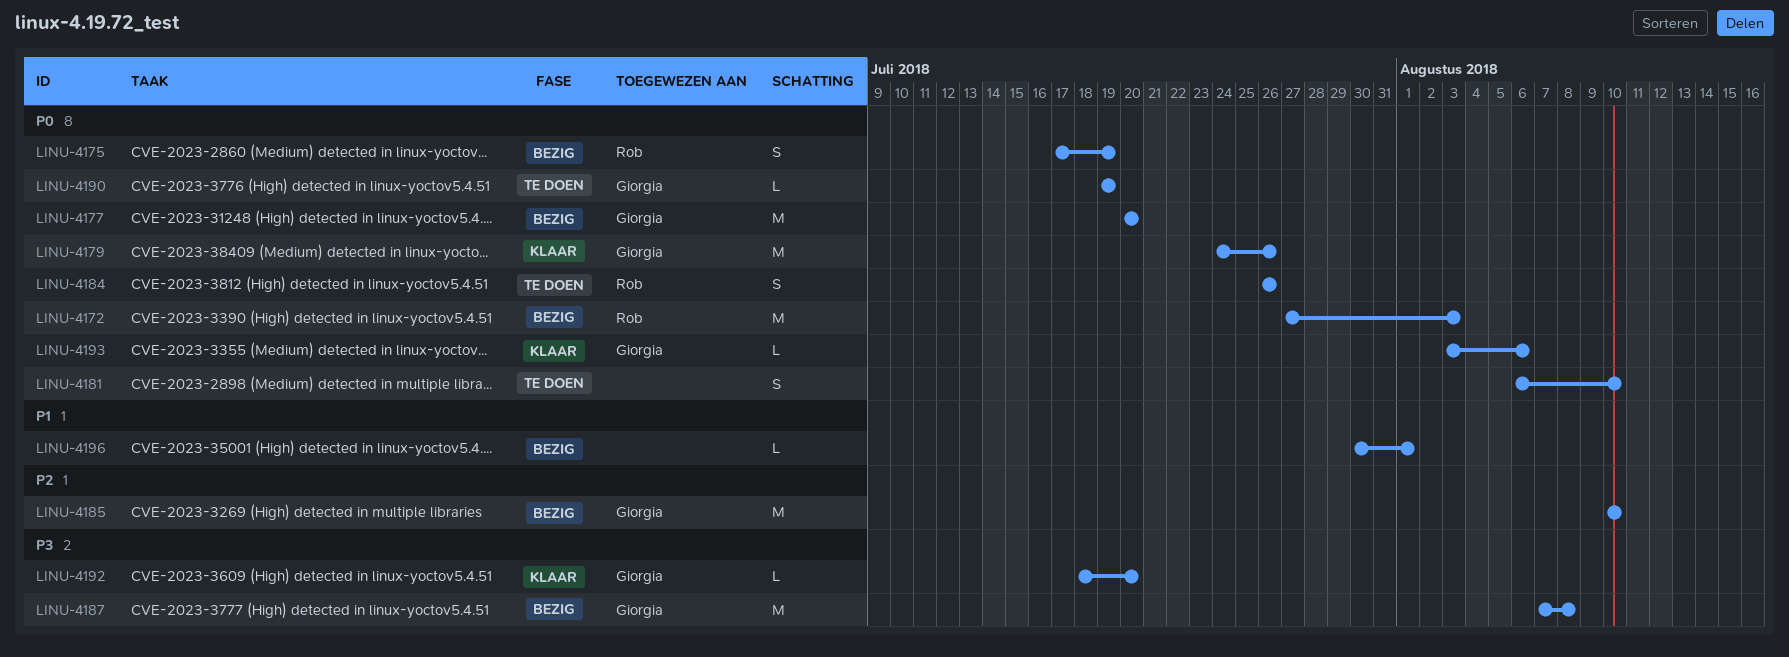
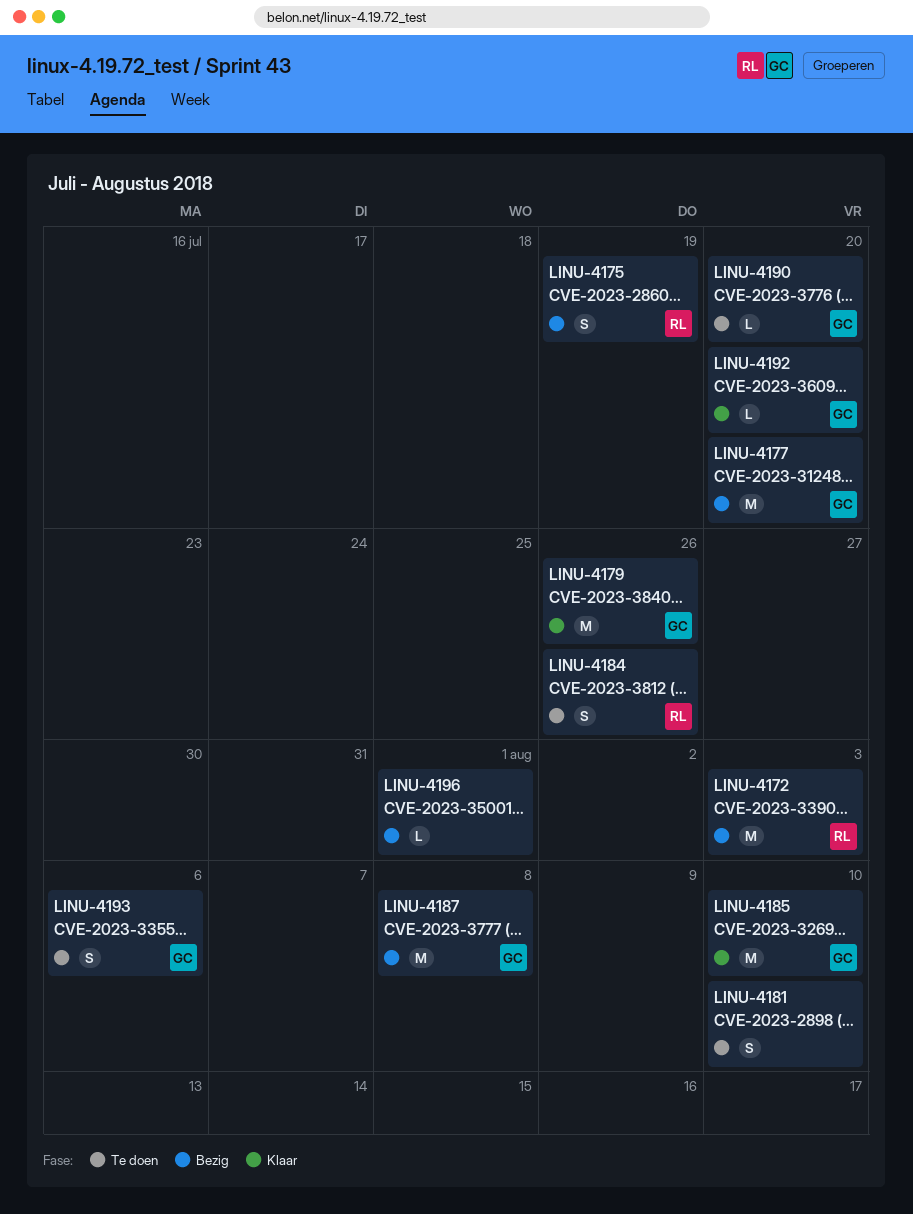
LINU-4185, status: Bezig -> Klaar
LINU-4190, due: Jul 19 -> Jul 20
LINU-4193, status: Klaar -> Te doen
LINU-4193, estimate: L -> S

